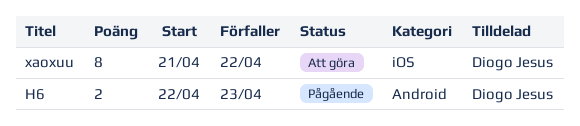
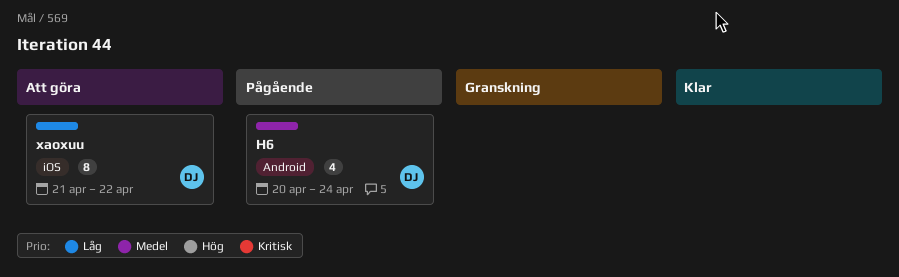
H6, estimate: 2 -> 4
H6, start: Apr 22 -> Apr 20
H6, due: Apr 23 -> Apr 24

